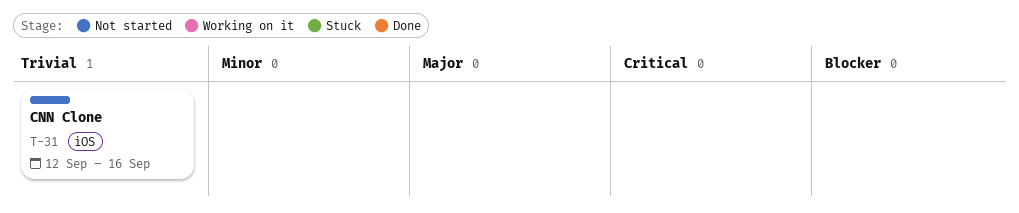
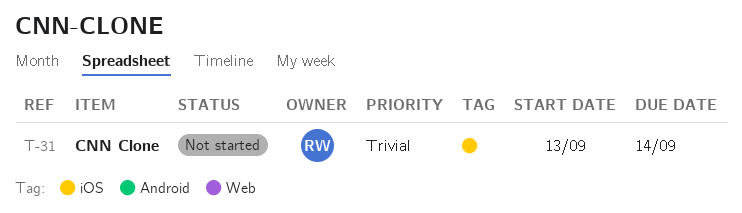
T-31, start: Sep 12 -> Sep 13
T-31, due: Sep 16 -> Sep 14

